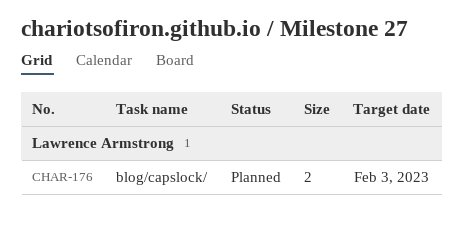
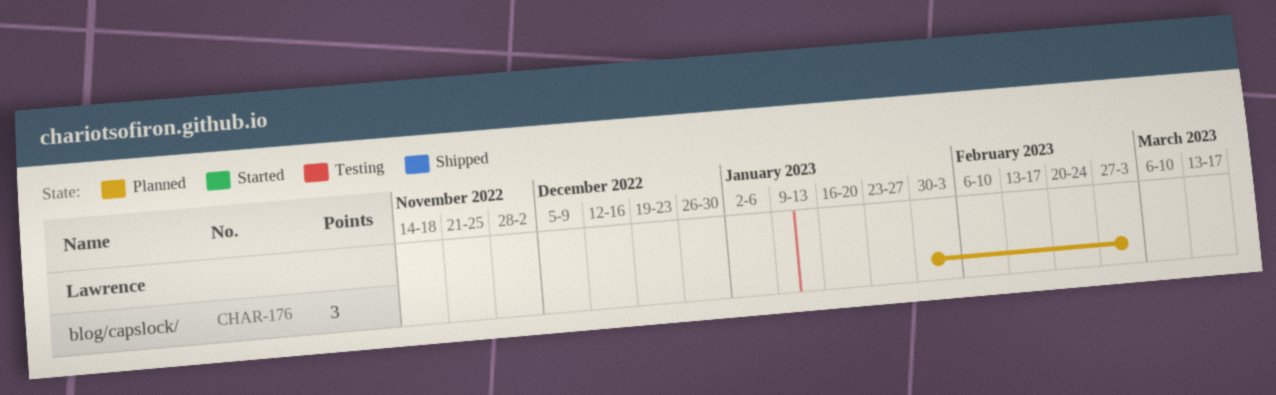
CHAR-176, estimate: 2 -> 3
CHAR-176, due: Feb 3 -> Mar 3

